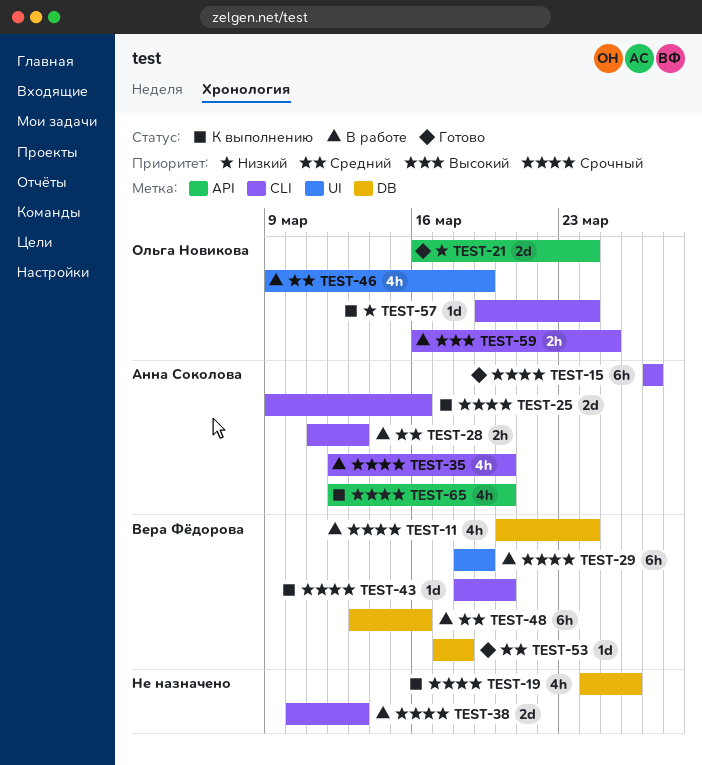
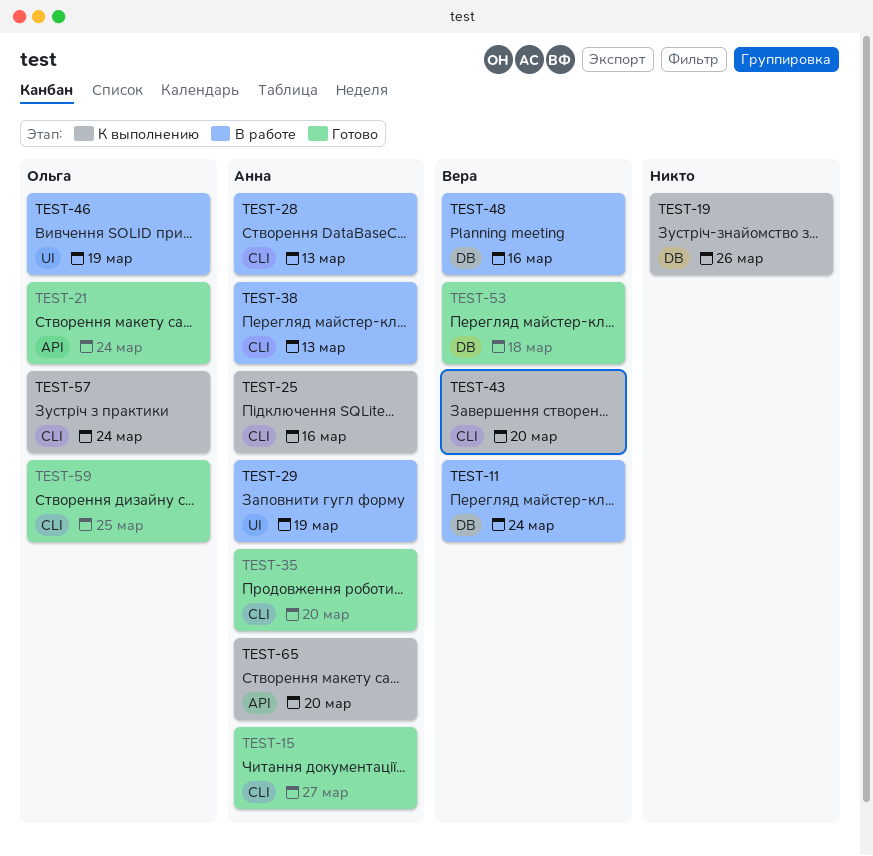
TEST-29, owner: Вера Фёдорова -> Анна Соколова
TEST-35, status: В работе -> Готово
TEST-38, owner: none -> Анна Соколова
TEST-59, status: В работе -> Готово

